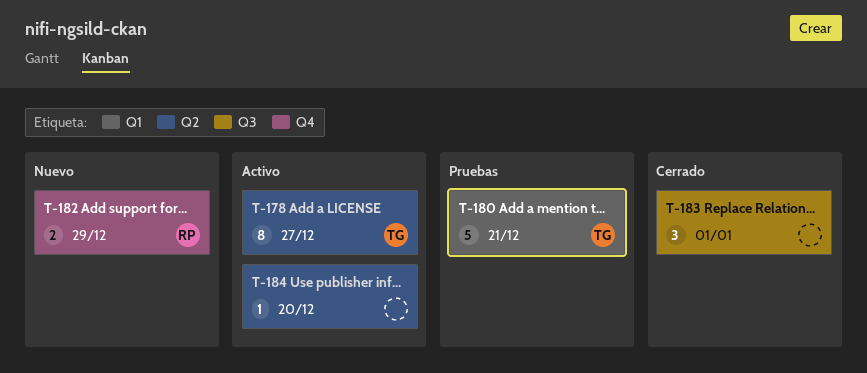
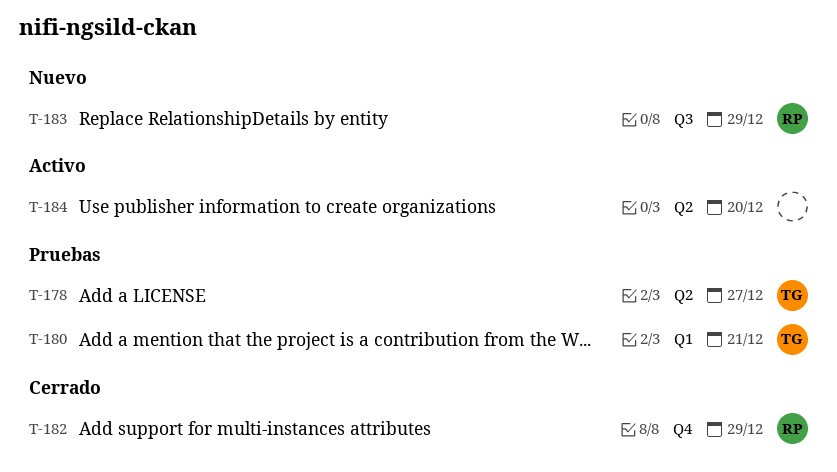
T-178, status: Activo -> Pruebas
T-182, status: Nuevo -> Cerrado
T-183, status: Cerrado -> Nuevo
T-183, owner: none -> RP
T-183, due: Jan 1 -> Dec 29

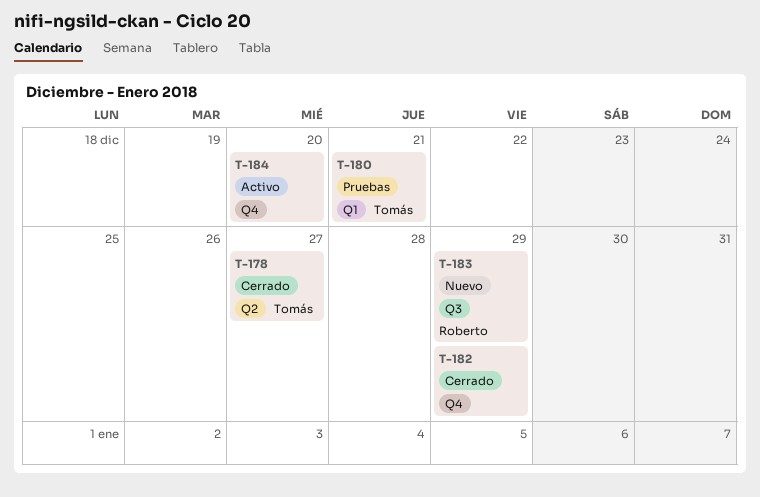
T-178, status: Pruebas -> Cerrado
T-182, owner: Roberto -> none
T-184, label: Q2 -> Q4

